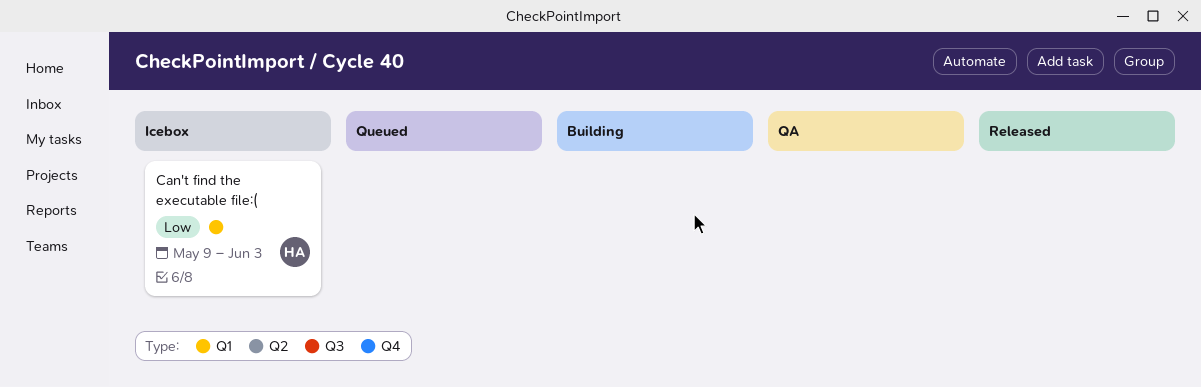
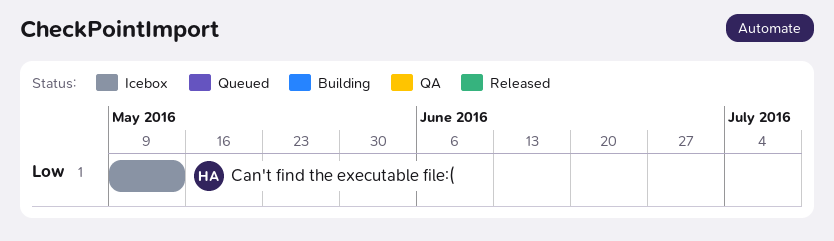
Can't find the executable file:(, due: Jun 3 -> May 13

